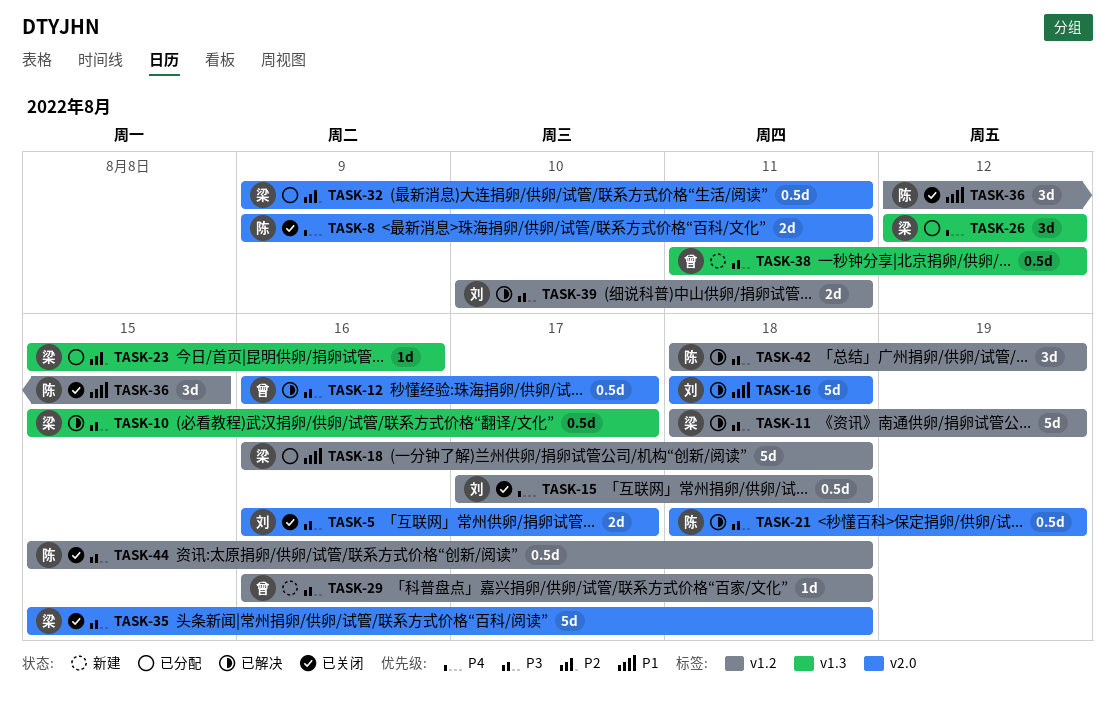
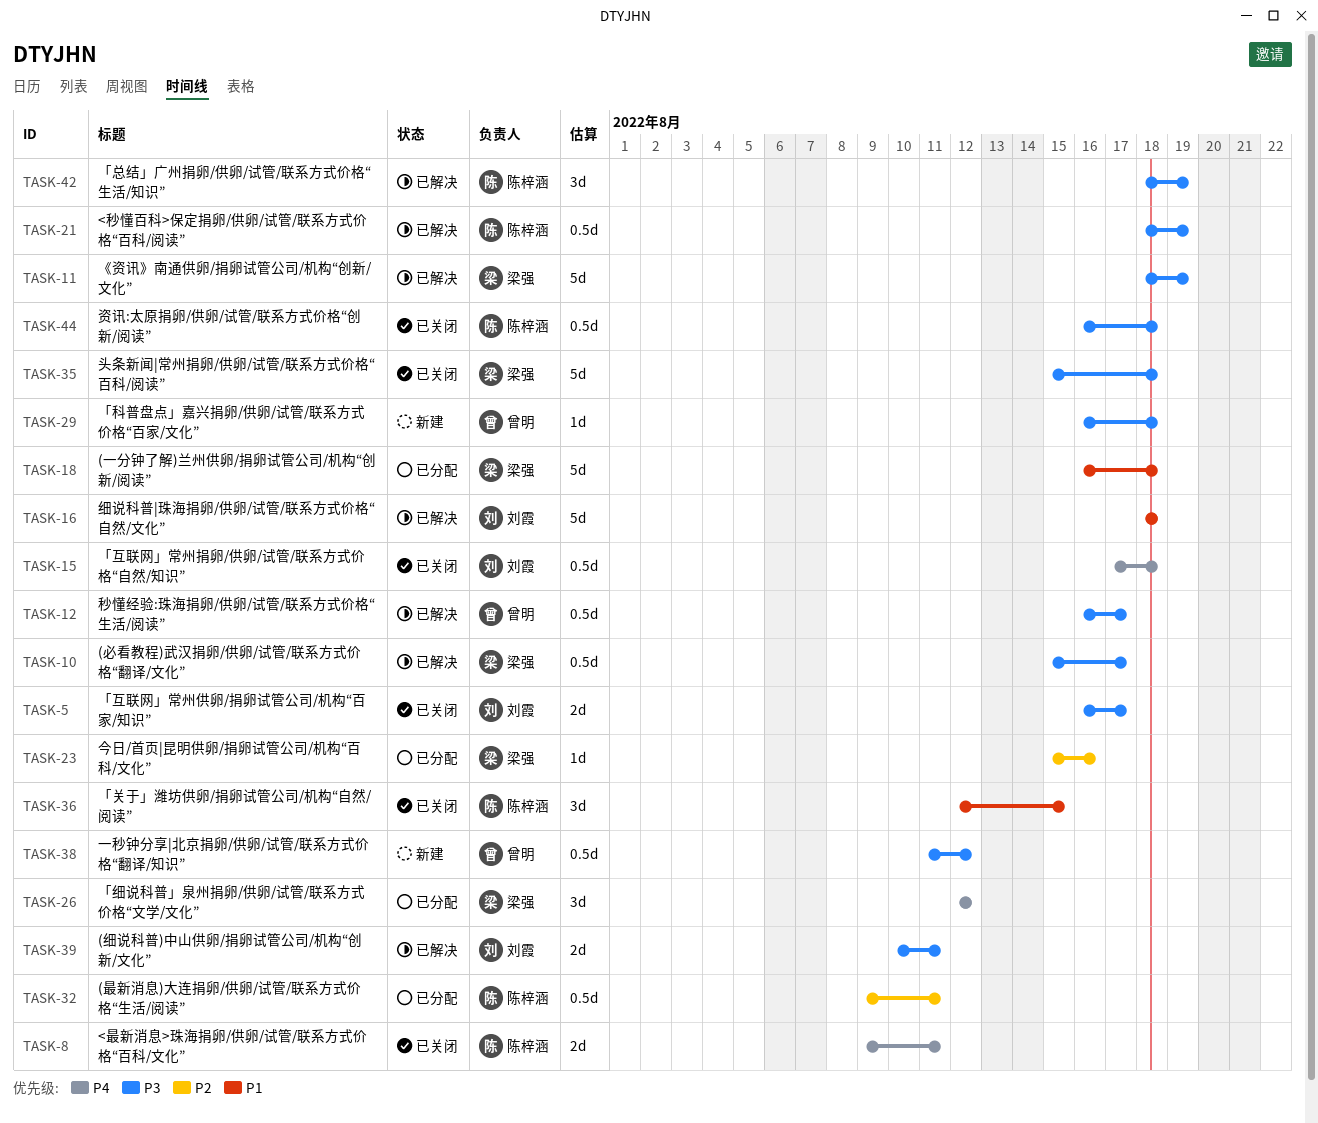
TASK-32, owner: 梁强 -> 陈梓涵
TASK-44, start: Aug 15 -> Aug 16

